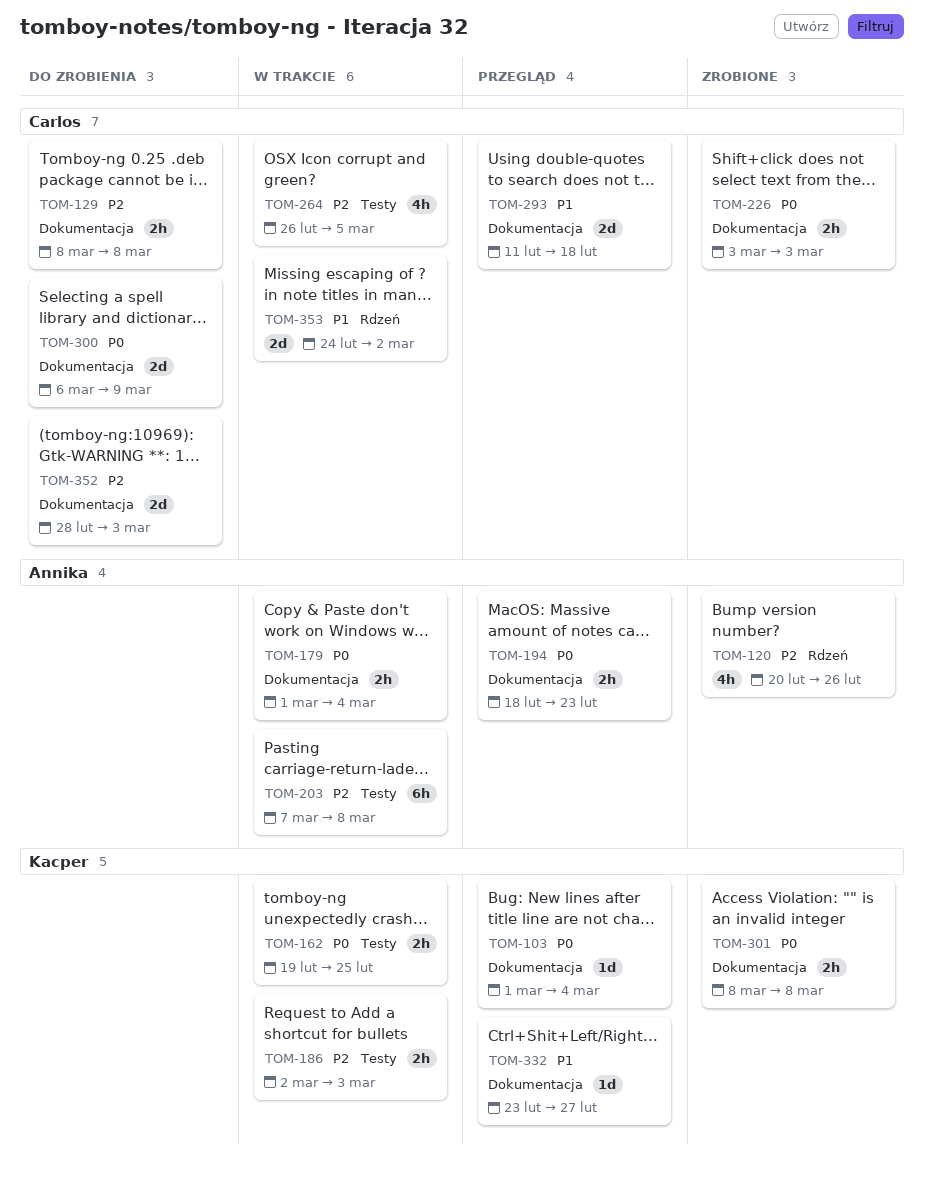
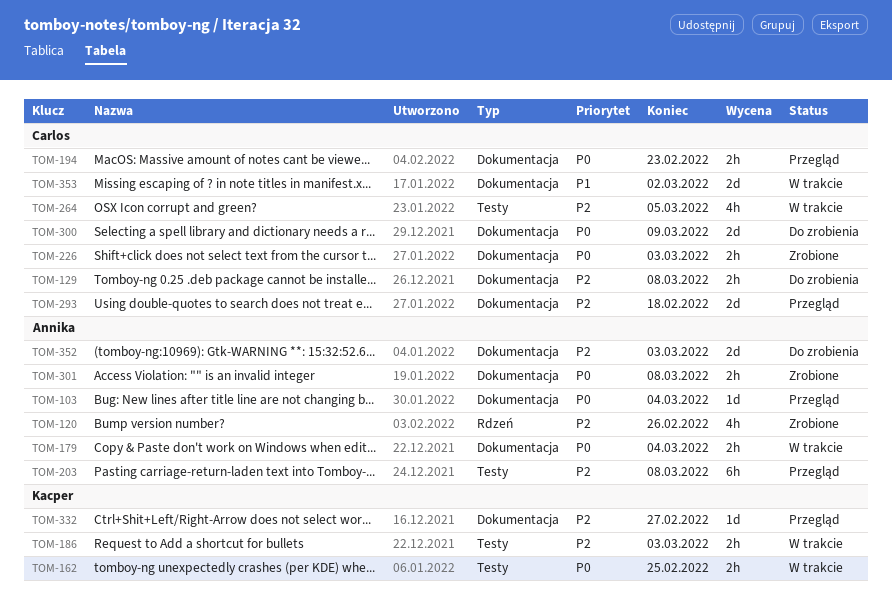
TOM-103, owner: Kacper -> Annika
TOM-194, owner: Annika -> Carlos
TOM-203, status: W trakcie -> Przegląd
TOM-293, priority: P1 -> P2
TOM-301, owner: Kacper -> Annika
TOM-332, priority: P1 -> P2
TOM-352, owner: Carlos -> Annika
TOM-353, label: Rdzeń -> Dokumentacja

